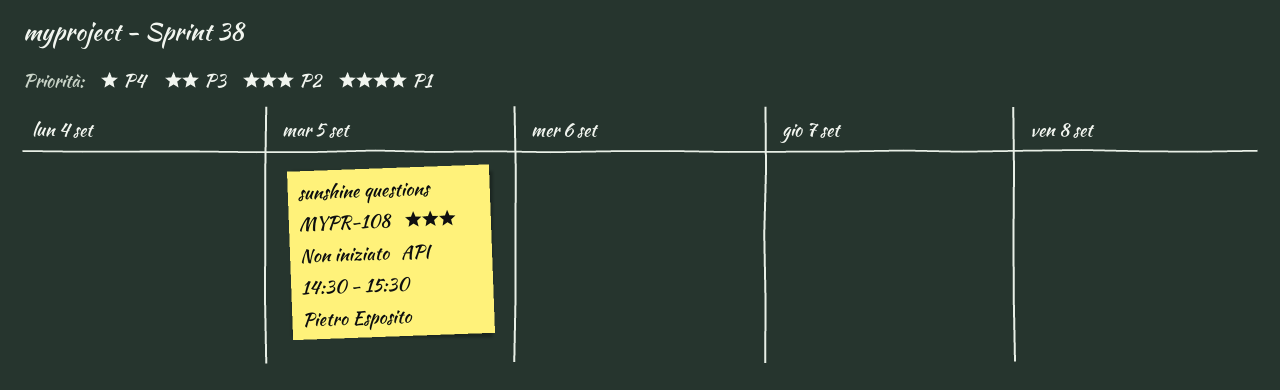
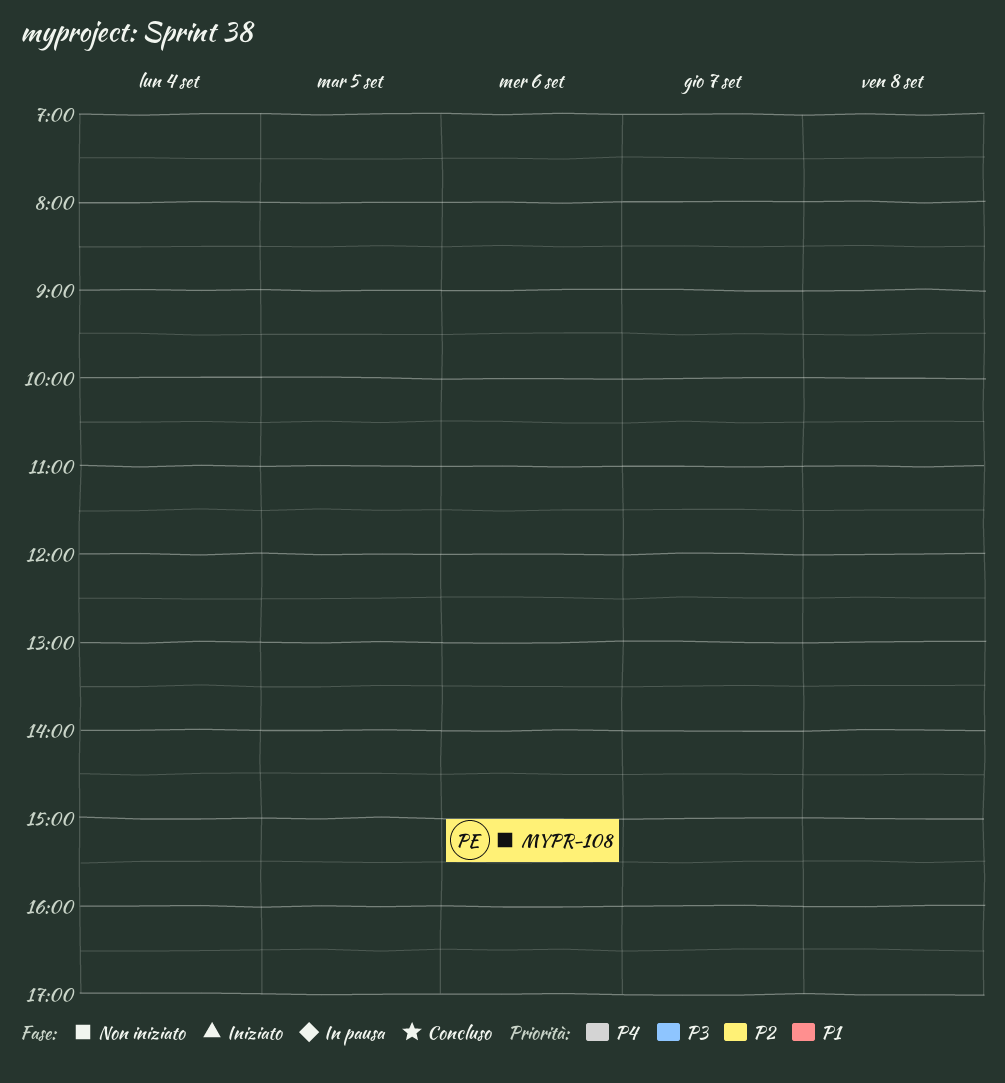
MYPR-108, day: Sep 5 -> Sep 6
MYPR-108, begins: 14:30 -> 15:00

